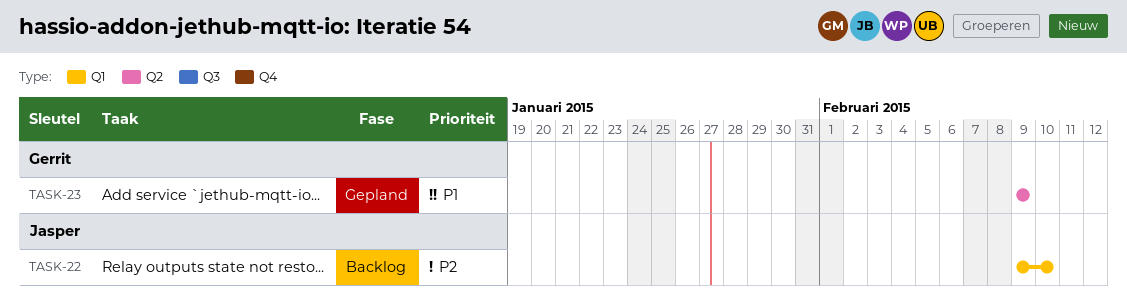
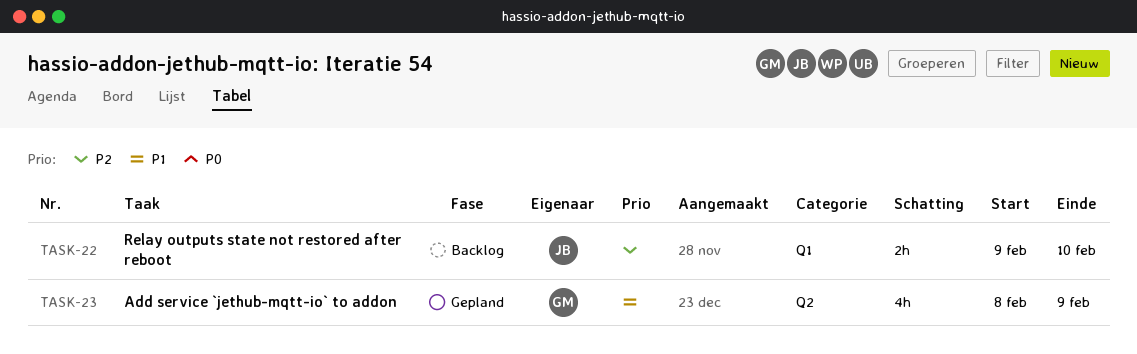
TASK-23, start: Feb 9 -> Feb 8

